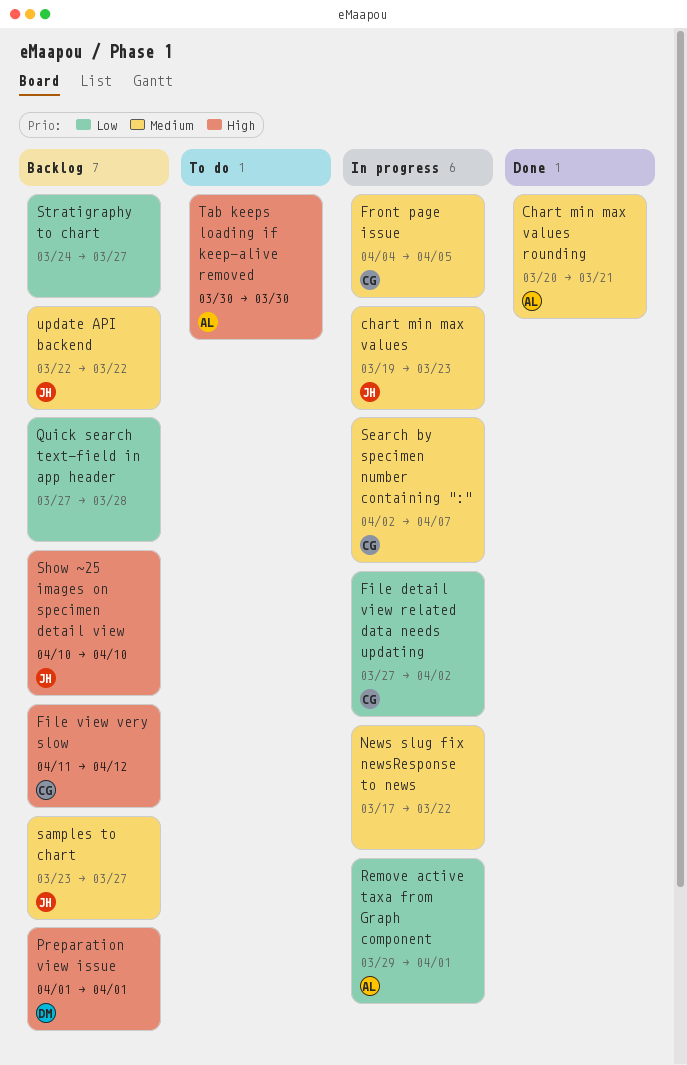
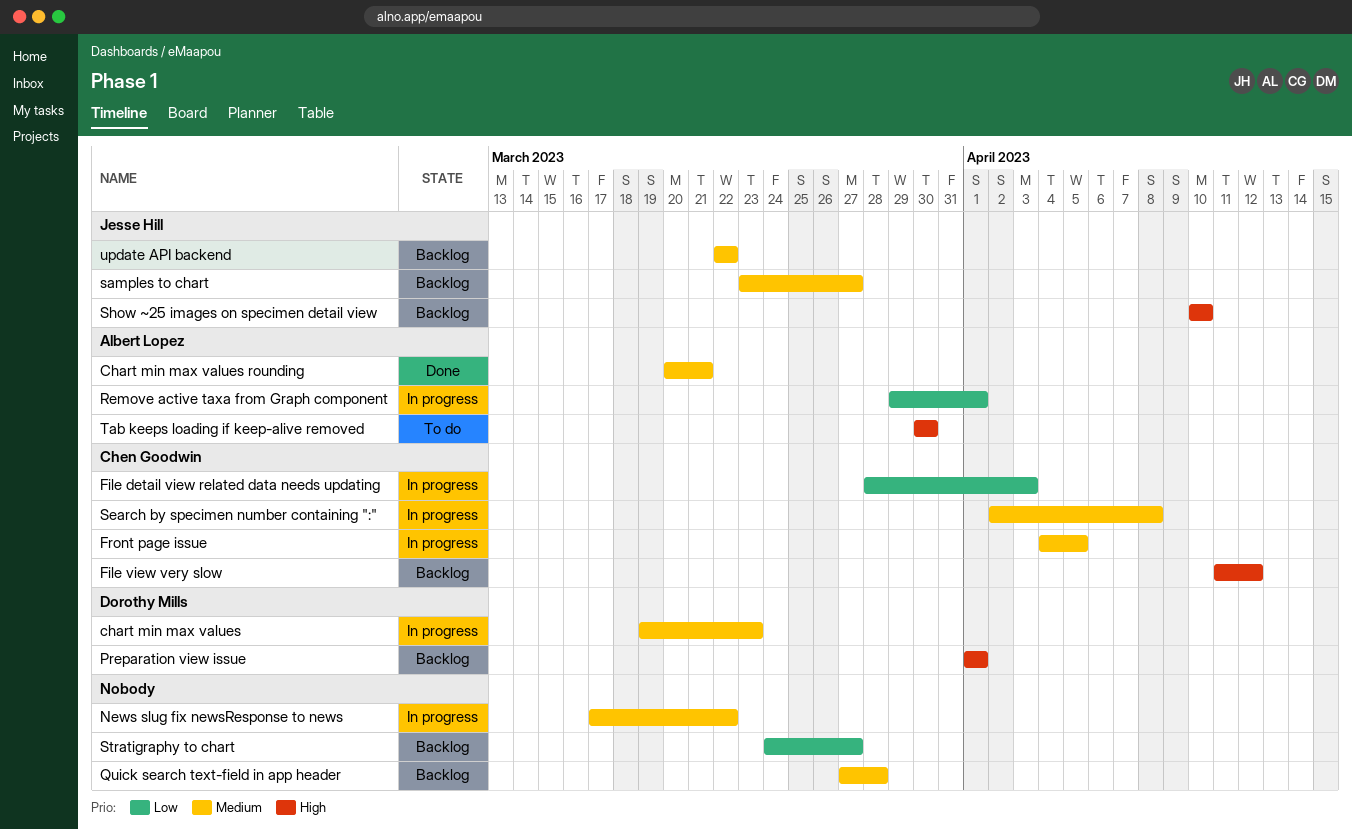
chart min max values, owner: Jesse Hill -> Dorothy Mills
File detail view related data needs updating, start: Mar 27 -> Mar 28
File detail view related data needs updating, due: Apr 2 -> Apr 3
Quick search text-field in app header, priority: Low -> Medium
Search by specimen number containing ":", due: Apr 7 -> Apr 8

